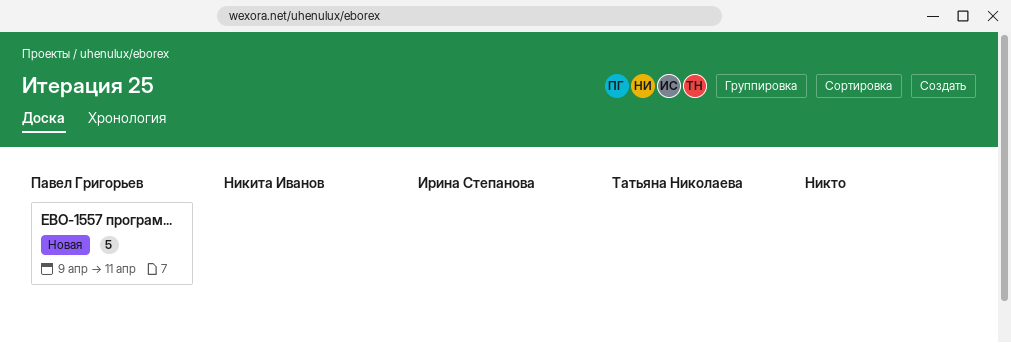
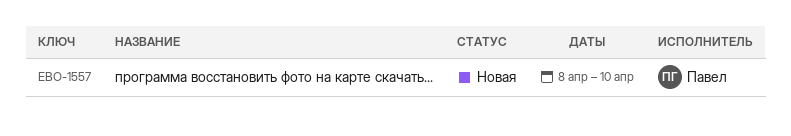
EBO-1557, start: Apr 9 -> Apr 8
EBO-1557, due: Apr 11 -> Apr 10

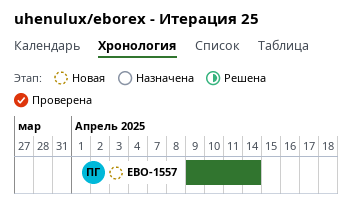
EBO-1557, start: Apr 8 -> Apr 9
EBO-1557, due: Apr 10 -> Apr 14

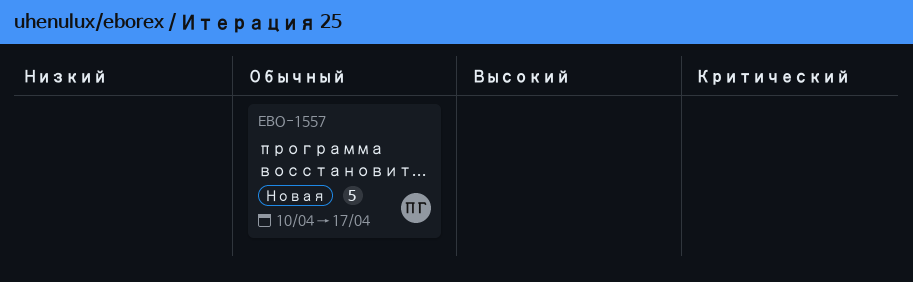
EBO-1557, start: Apr 9 -> Apr 10
EBO-1557, due: Apr 14 -> Apr 17

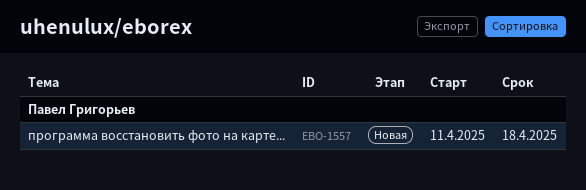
EBO-1557, start: Apr 10 -> Apr 11
EBO-1557, due: Apr 17 -> Apr 18

